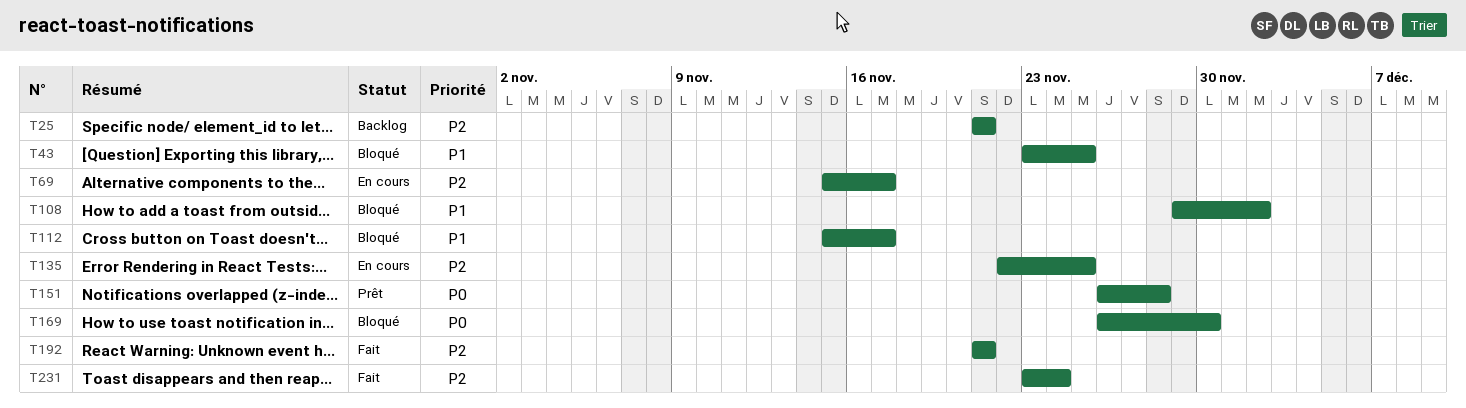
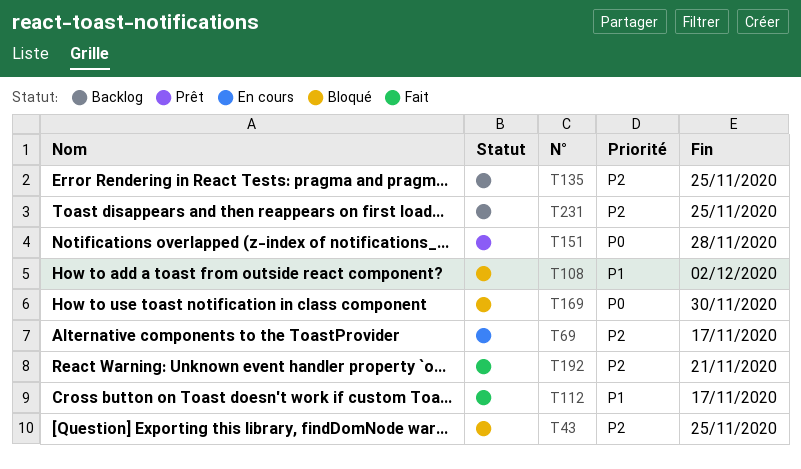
T25: present -> none
T43, priority: P1 -> P2
T112, status: Bloqué -> Fait
T135, status: En cours -> Backlog
T231, status: Fait -> Backlog
T231, due: Nov 24 -> Nov 25

